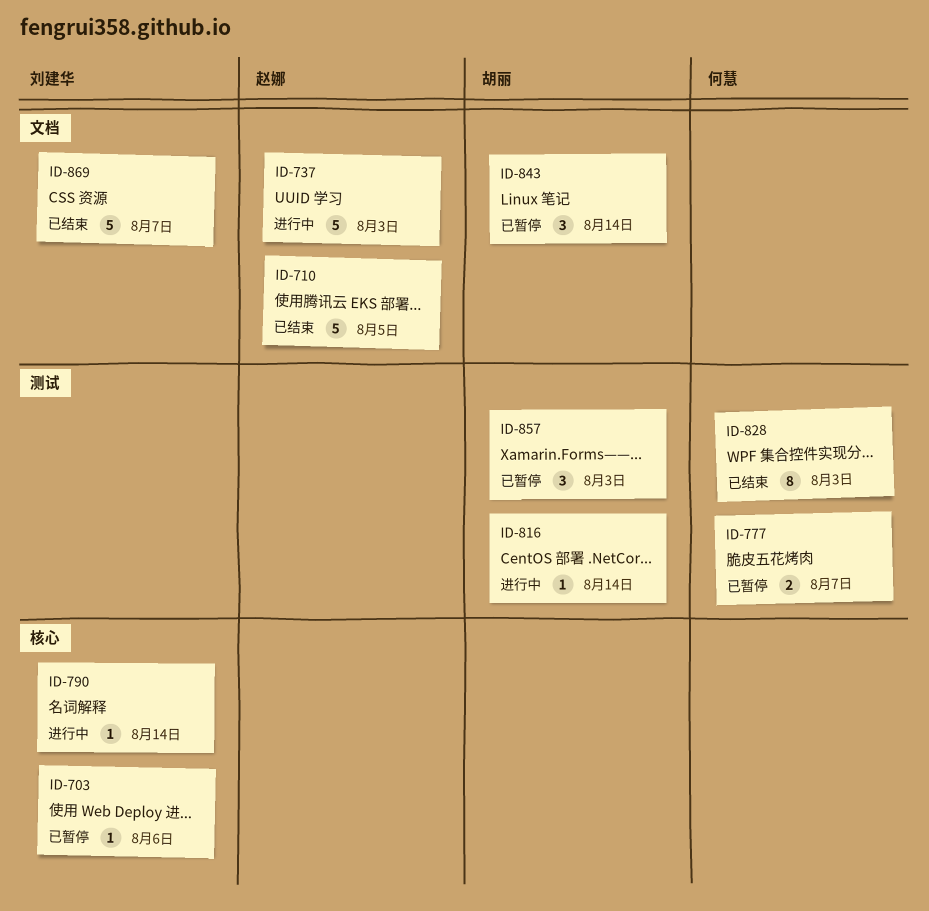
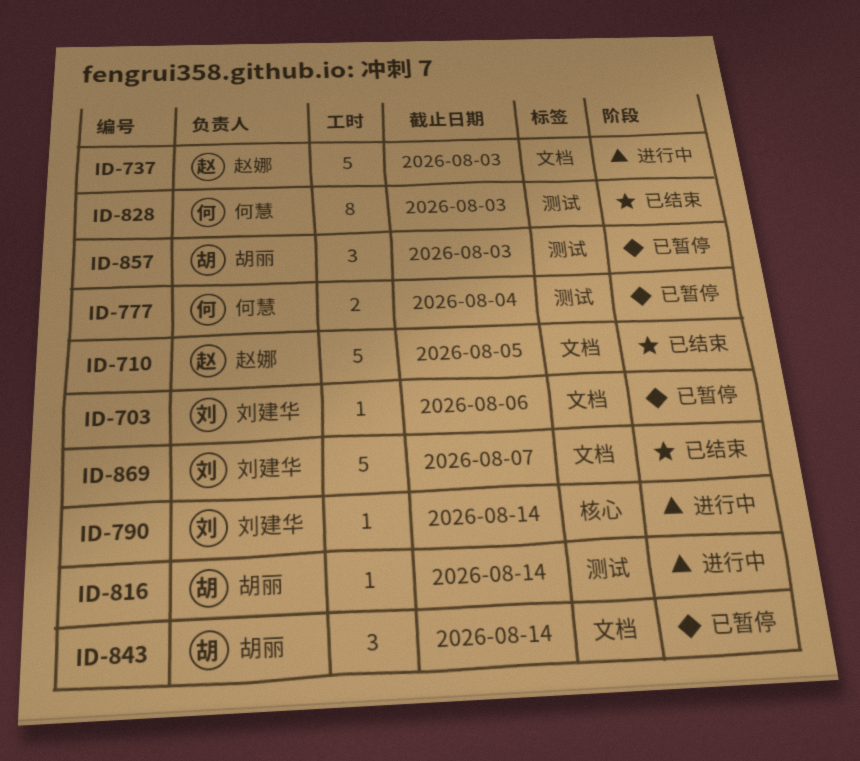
ID-703, label: 核心 -> 文档
ID-777, due: Aug 7 -> Aug 4

